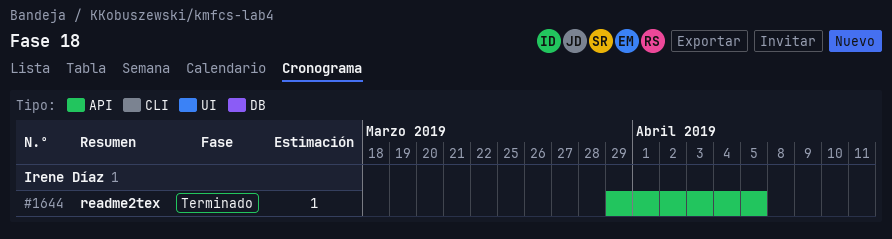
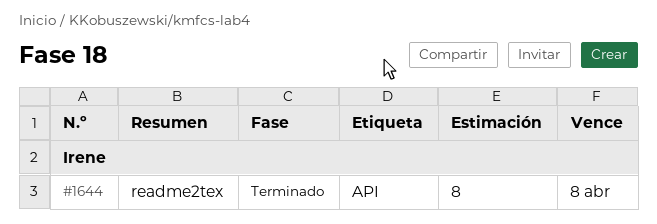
#1644, estimate: 1 -> 8
#1644, due: Apr 5 -> Apr 8

